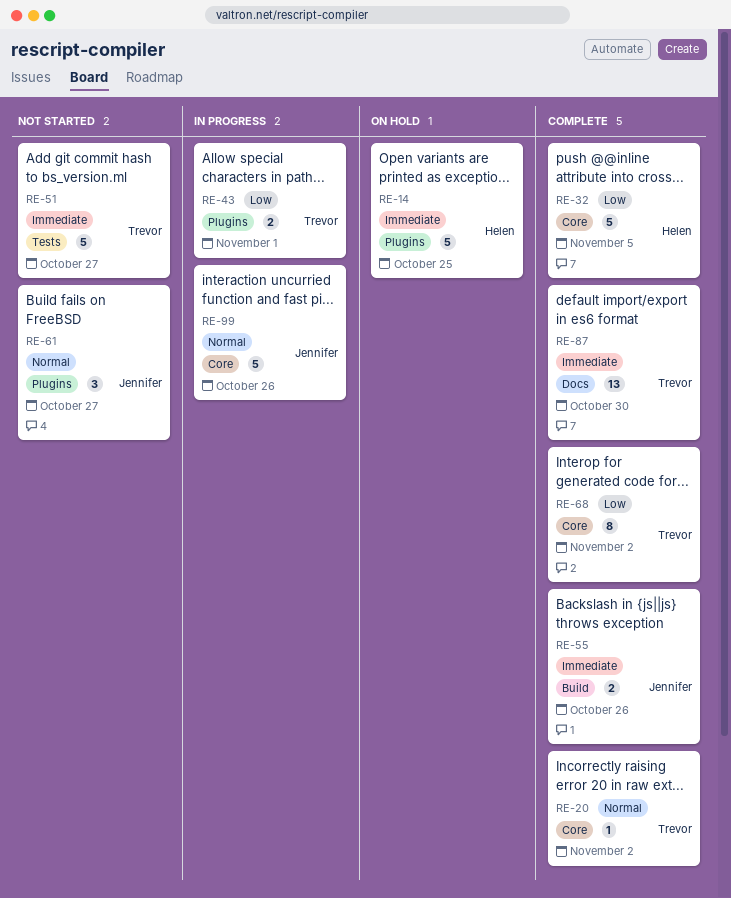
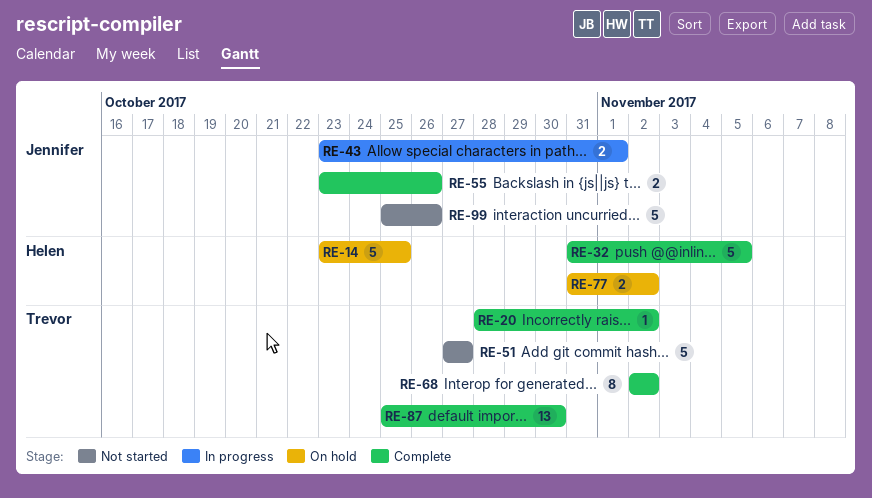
RE-43, owner: Trevor -> Jennifer
RE-61: present -> none
RE-77: none -> present
RE-99, status: In progress -> Not started

